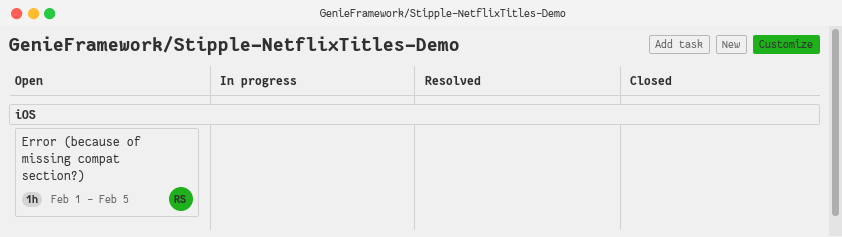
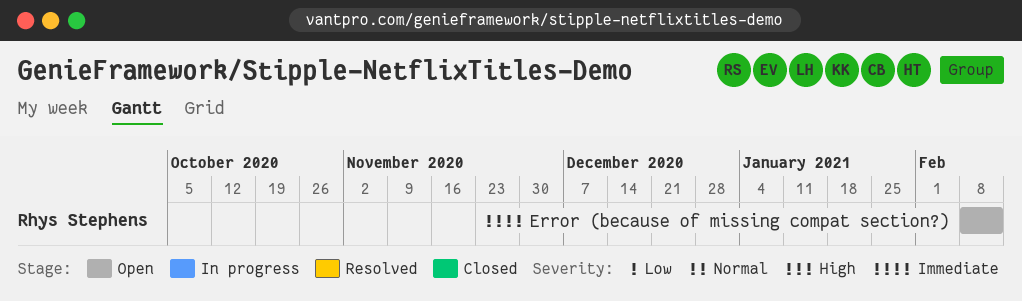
Error (because of missing compat section?), start: Feb 1 -> Feb 8
Error (because of missing compat section?), due: Feb 5 -> Feb 12

